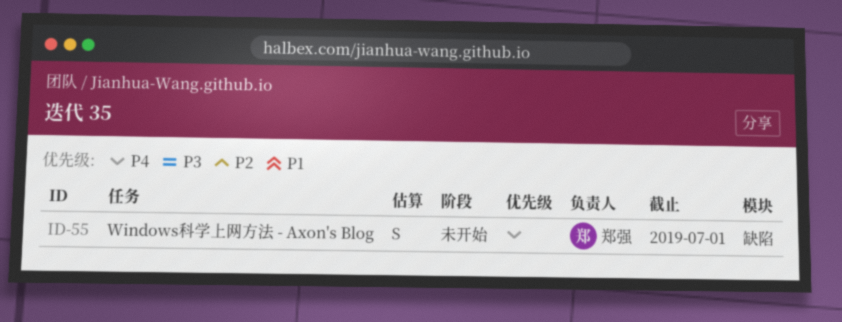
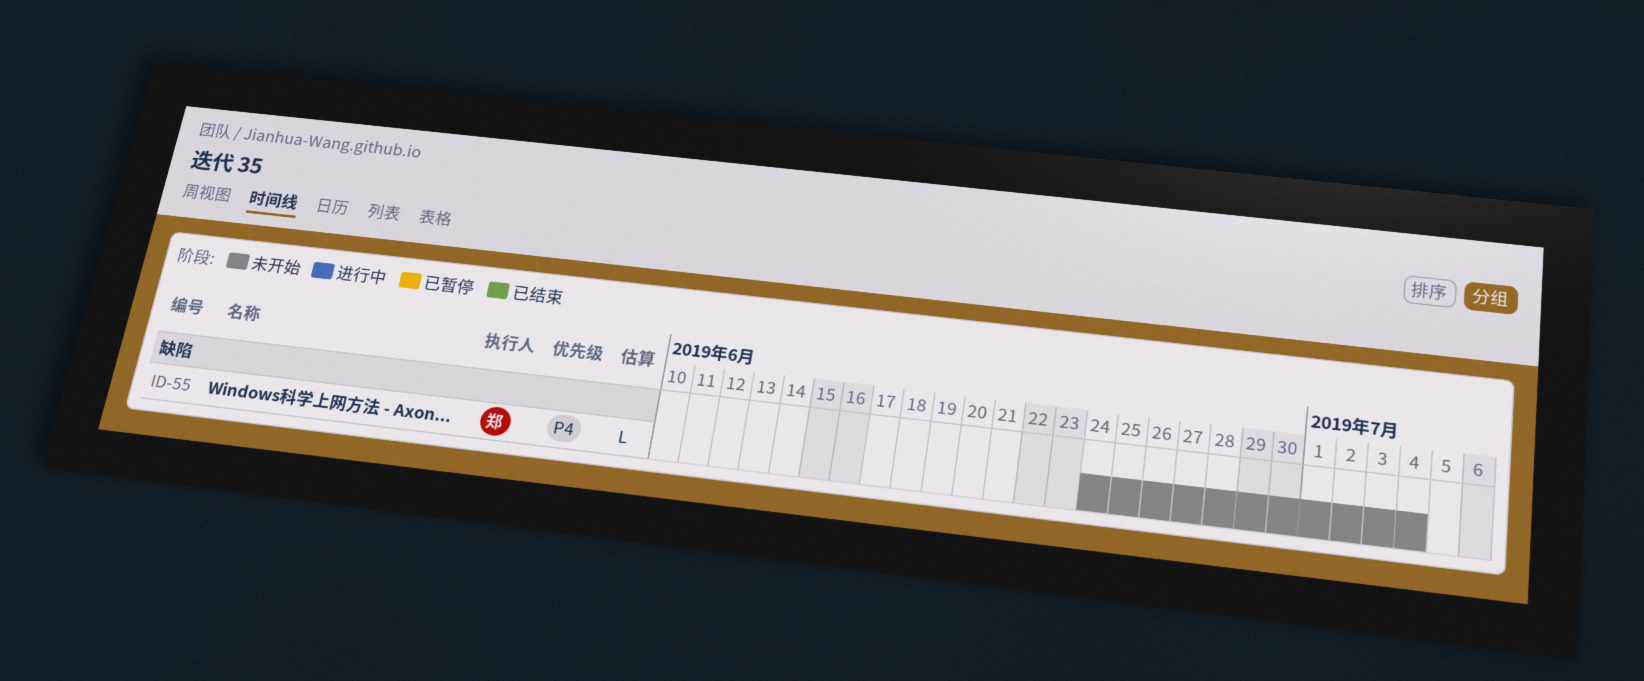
ID-55, estimate: S -> L
ID-55, due: Jul 1 -> Jul 4

